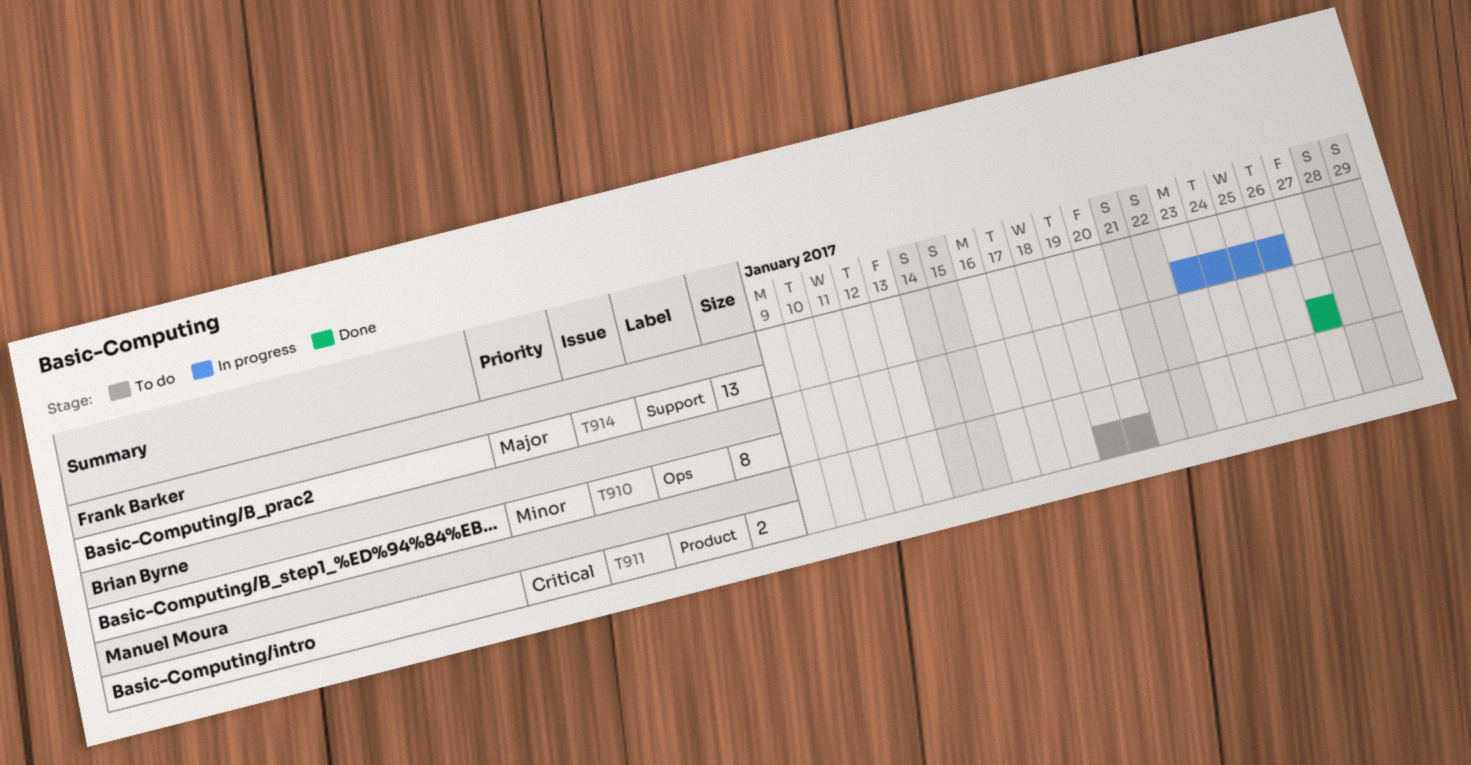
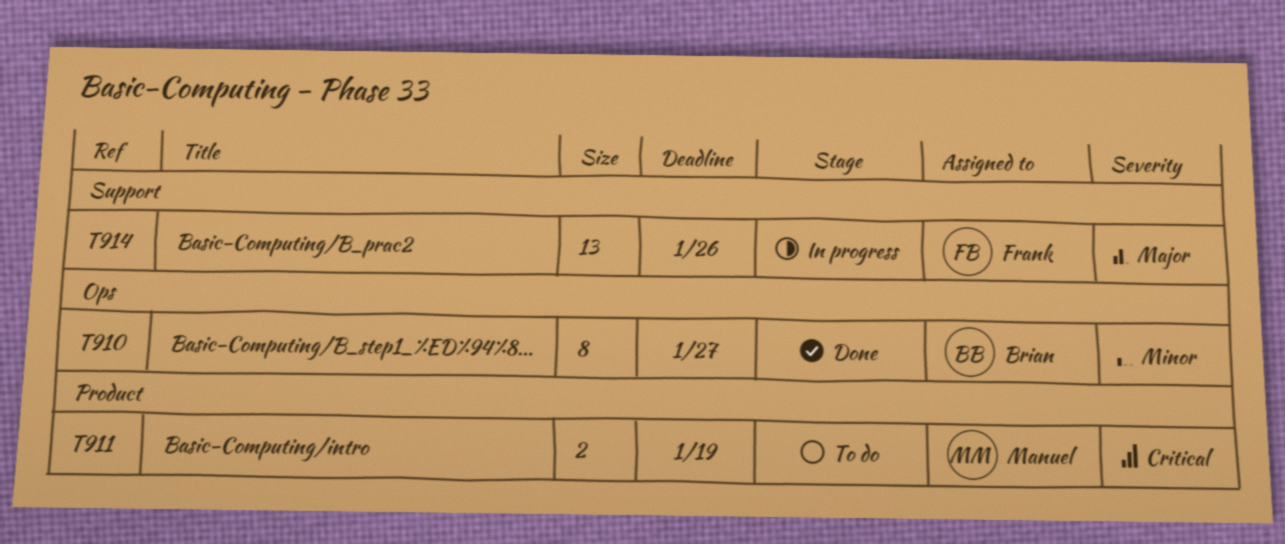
T911, due: Jan 20 -> Jan 19

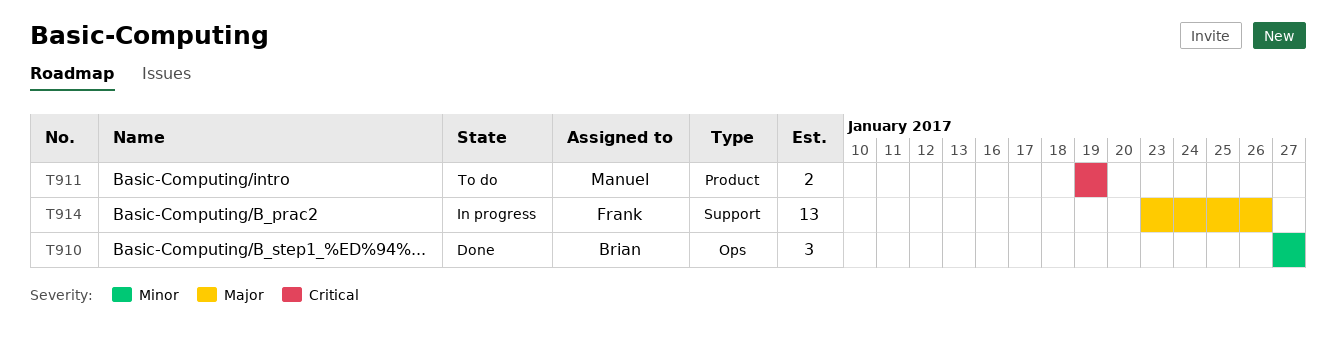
T910, estimate: 8 -> 3

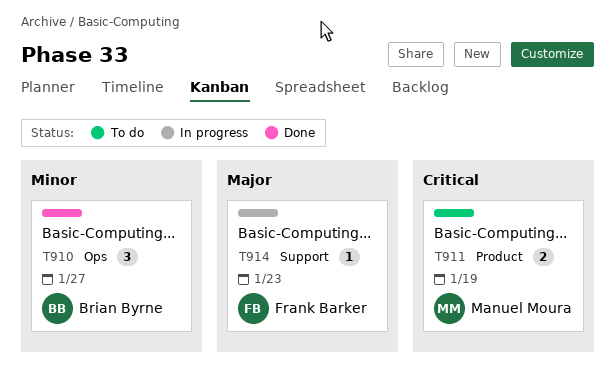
T914, estimate: 13 -> 1
T914, due: Jan 26 -> Jan 23

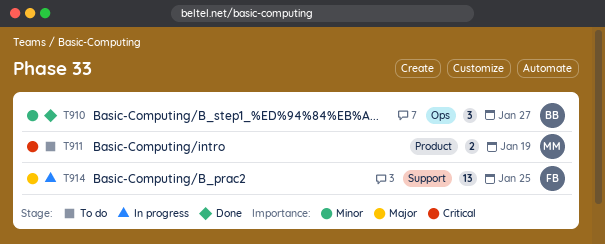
T914, estimate: 1 -> 13
T914, due: Jan 23 -> Jan 25

